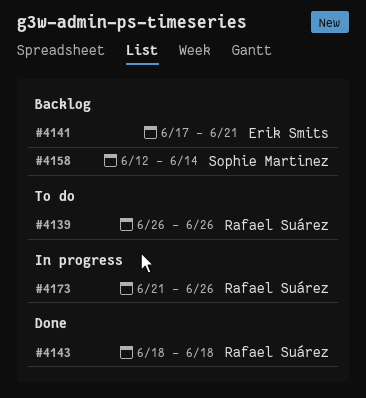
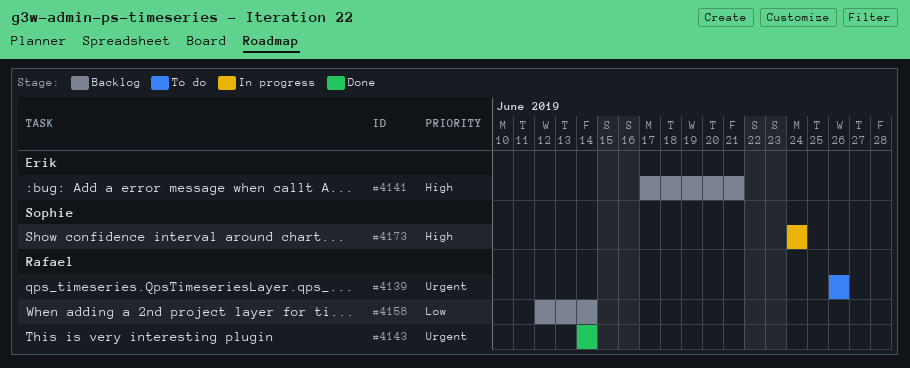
#4143, start: Jun 18 -> Jun 14
#4143, due: Jun 18 -> Jun 14
#4158, owner: Sophie Martinez -> Rafael Suárez
#4173, owner: Rafael Suárez -> Sophie Martinez
#4173, start: Jun 21 -> Jun 24
#4173, due: Jun 26 -> Jun 24

